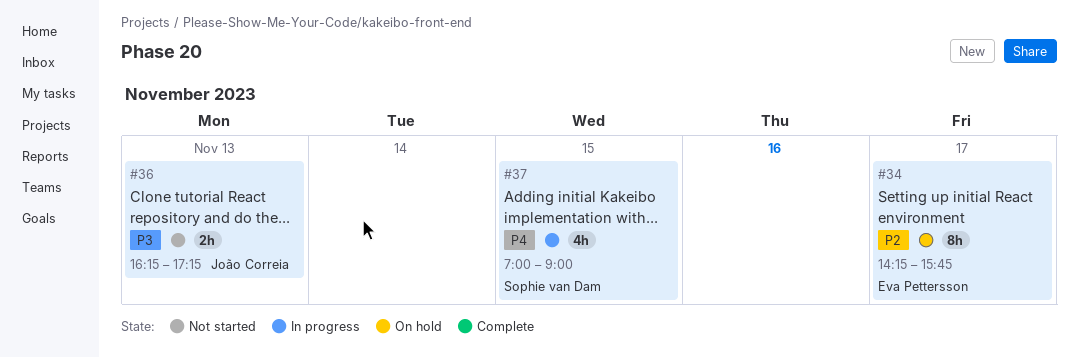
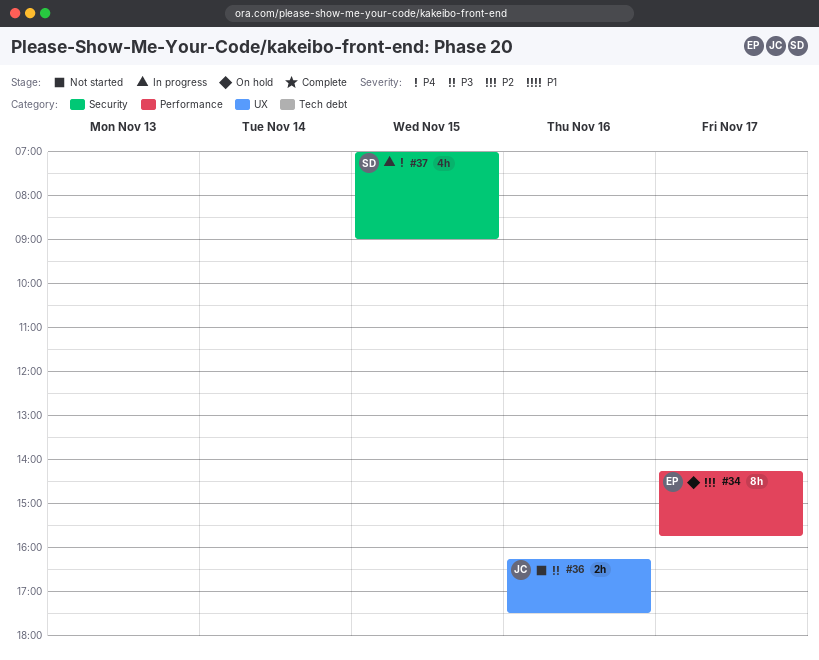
#36, day: Nov 13 -> Nov 16
#36, ends: 17:15 -> 17:30

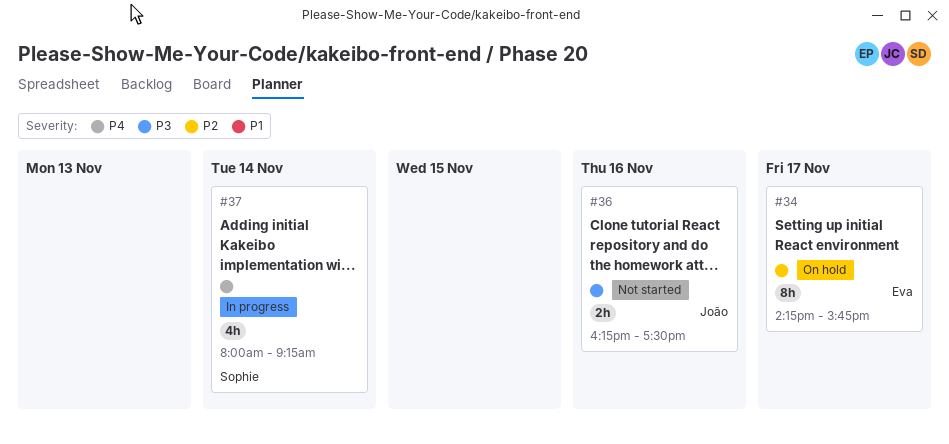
#37, day: Nov 15 -> Nov 14
#37, begins: 07:00 -> 08:00
#37, ends: 09:00 -> 09:15

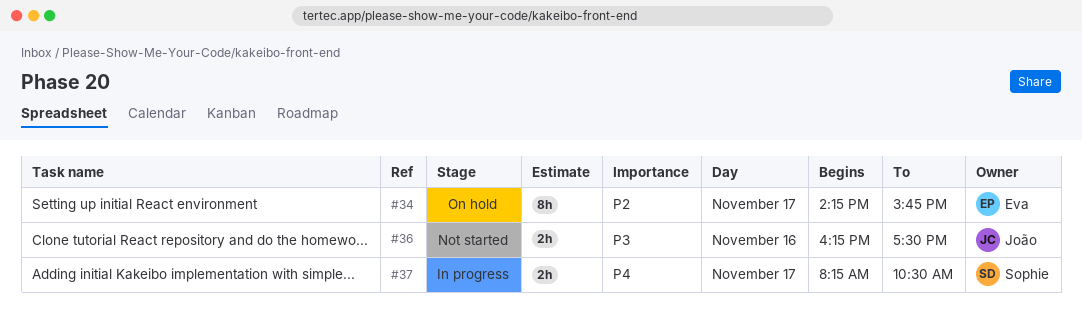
#37, estimate: 4h -> 2h
#37, day: Nov 14 -> Nov 17
#37, begins: 08:00 -> 08:15
#37, ends: 09:15 -> 10:30

